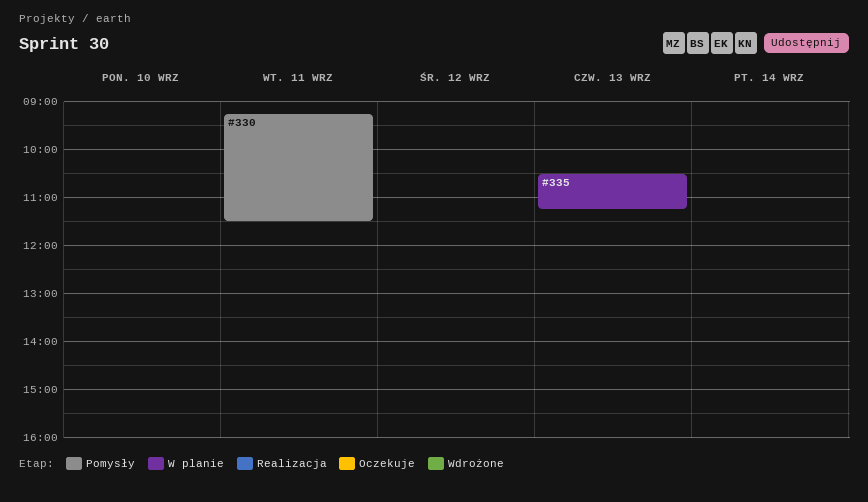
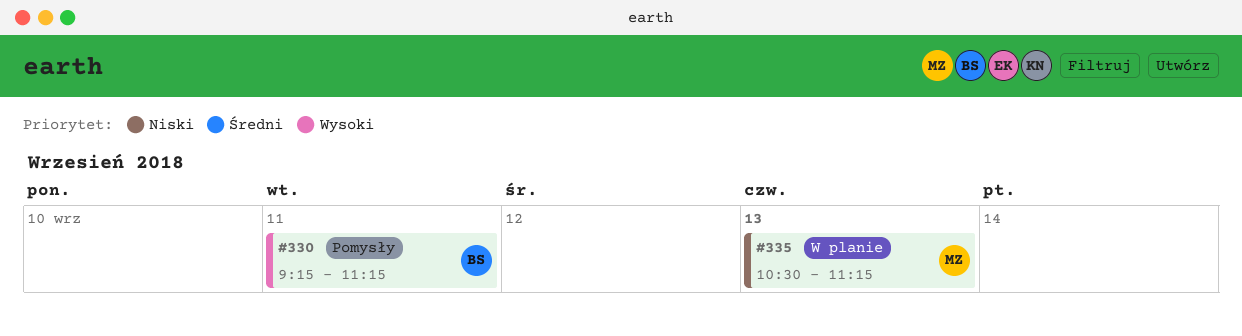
#330, ends: 11:30 -> 11:15

